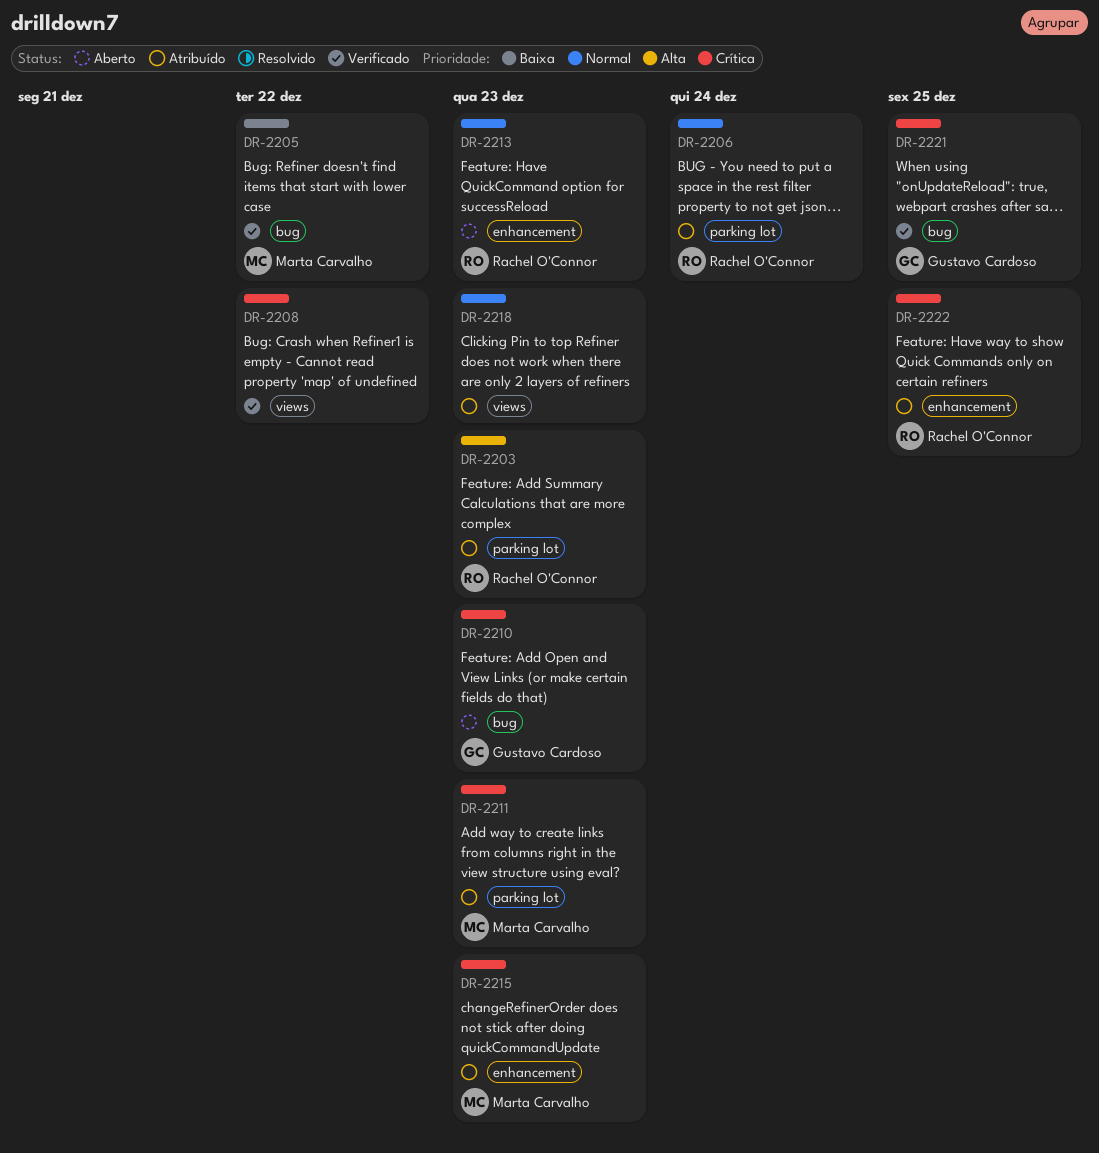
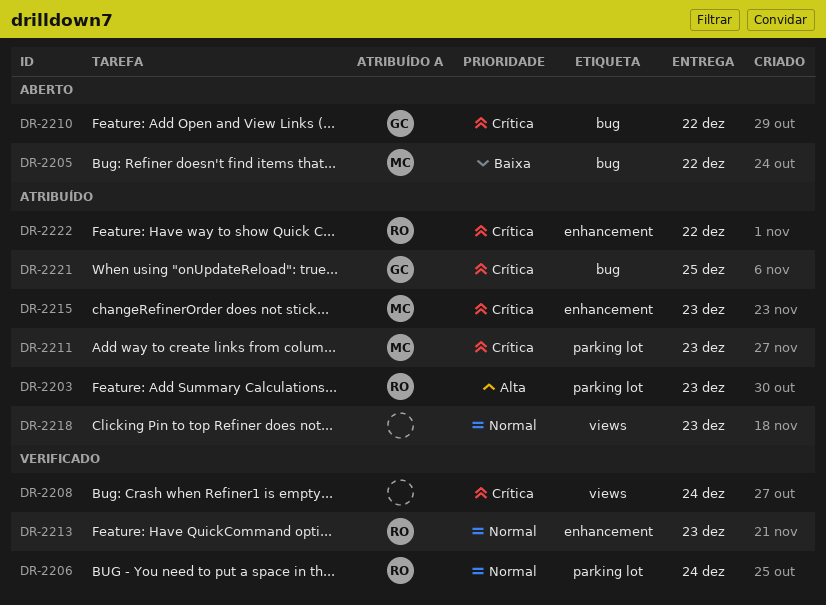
DR-2205, status: Verificado -> Aberto
DR-2206, status: Atribuído -> Verificado
DR-2208, due: Dec 22 -> Dec 24
DR-2210, due: Dec 23 -> Dec 22
DR-2213, status: Aberto -> Verificado
DR-2221, status: Verificado -> Atribuído
DR-2222, due: Dec 25 -> Dec 22

